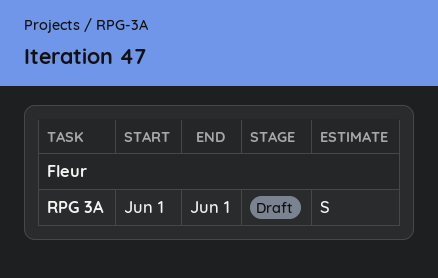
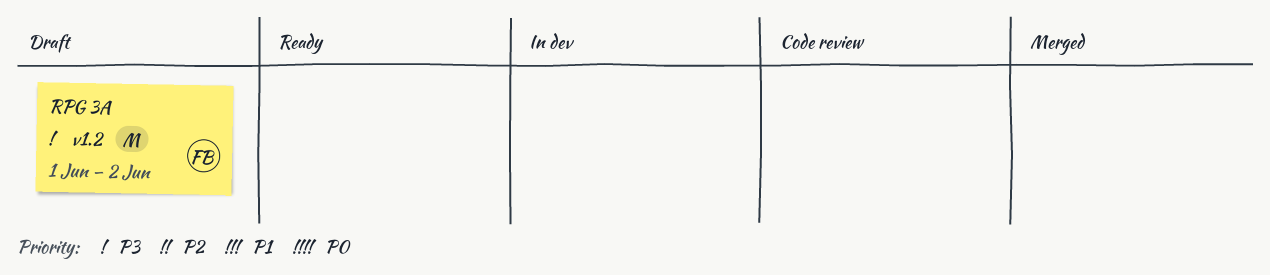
RPG 3A, estimate: S -> M
RPG 3A, due: Jun 1 -> Jun 2

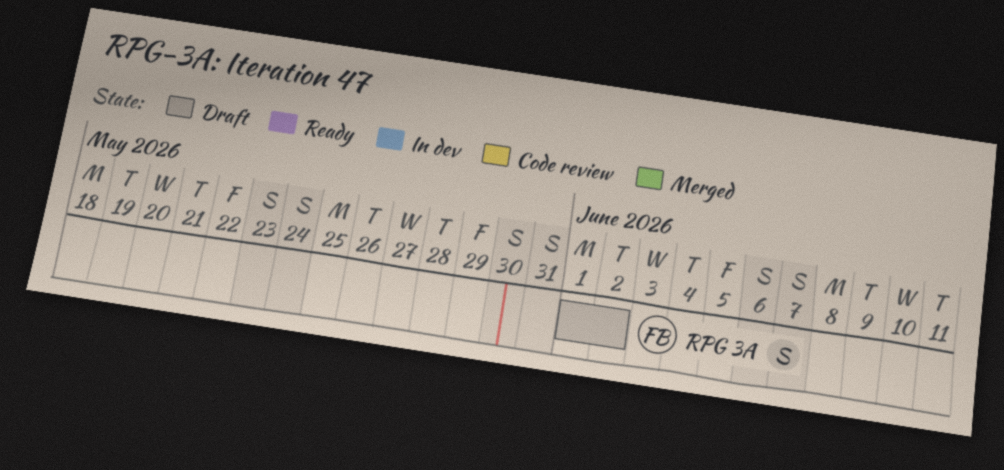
RPG 3A, estimate: M -> S

